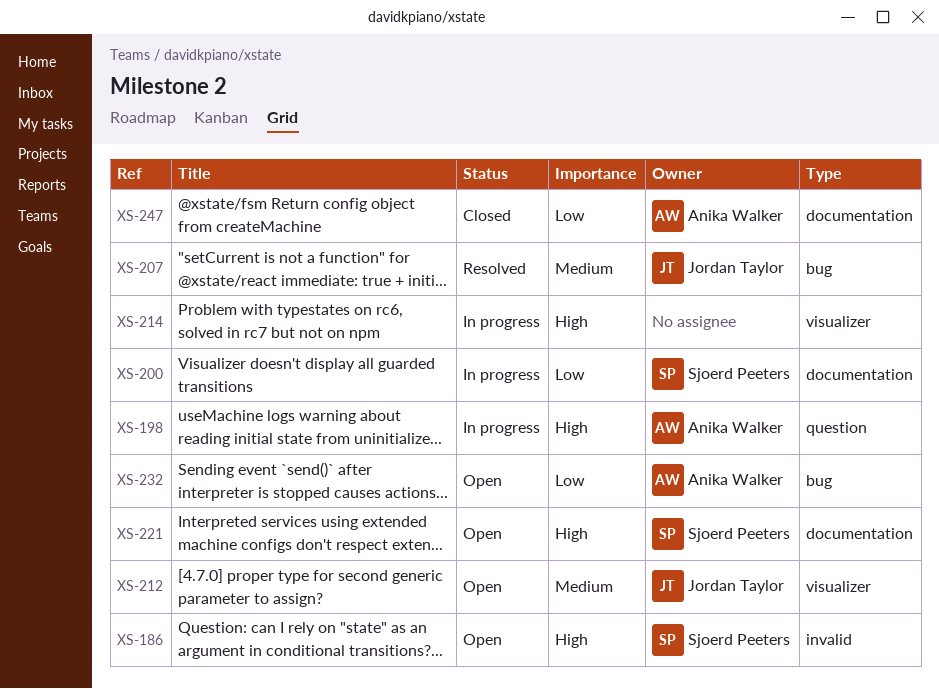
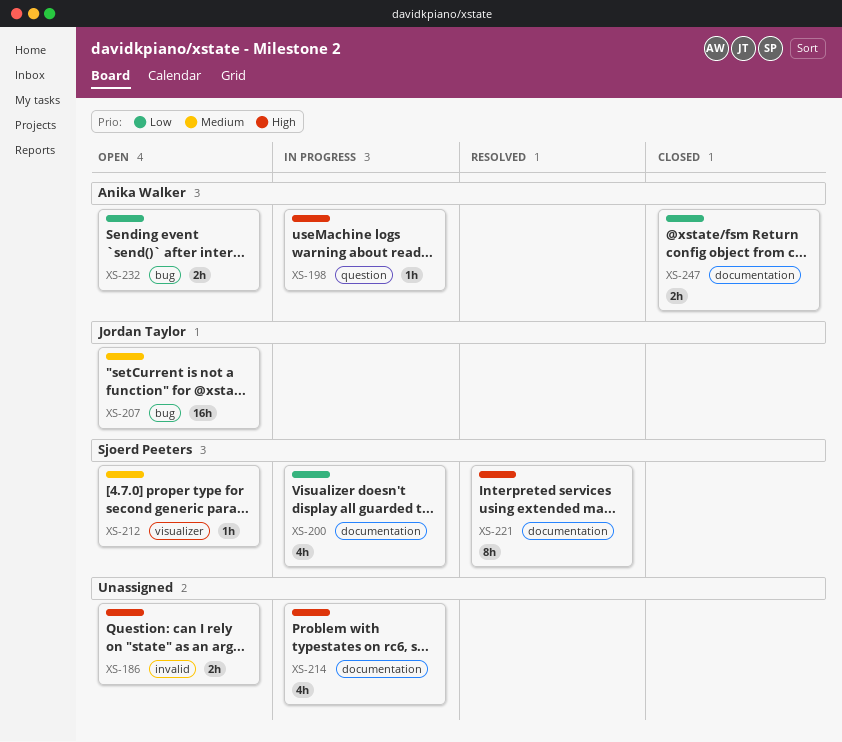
XS-186, owner: Sjoerd Peeters -> none
XS-207, status: Resolved -> Open
XS-212, owner: Jordan Taylor -> Sjoerd Peeters
XS-214, label: visualizer -> documentation
XS-221, status: Open -> Resolved

